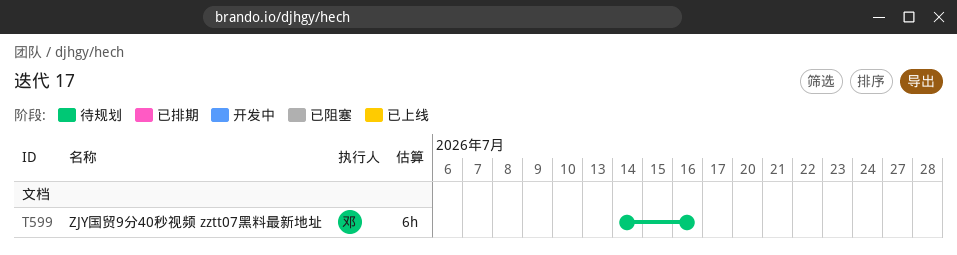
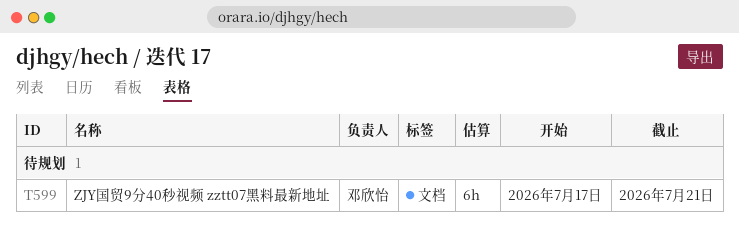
T599, start: Jul 14 -> Jul 17
T599, due: Jul 16 -> Jul 21

